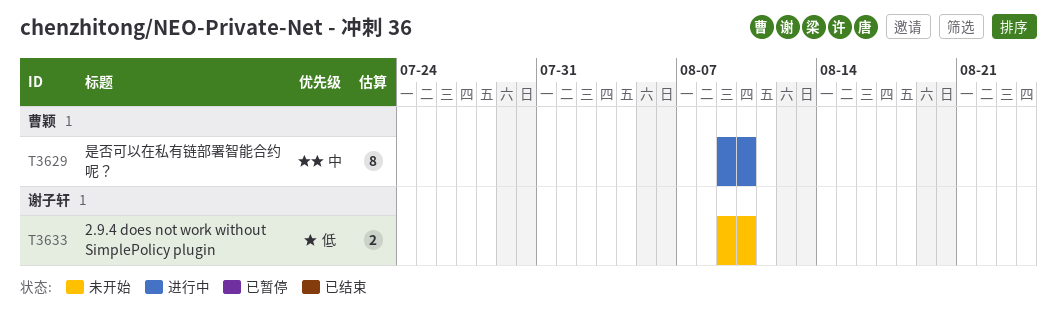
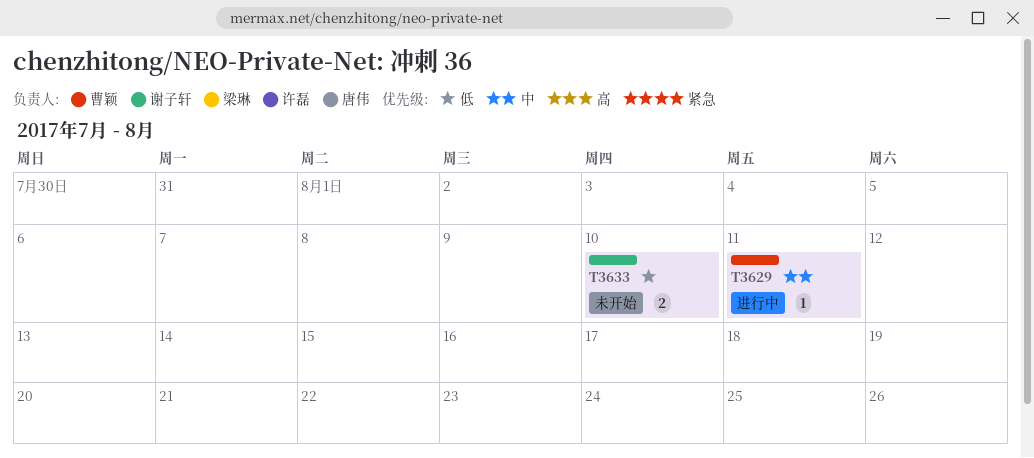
T3629, estimate: 8 -> 1
T3629, due: Aug 10 -> Aug 11

